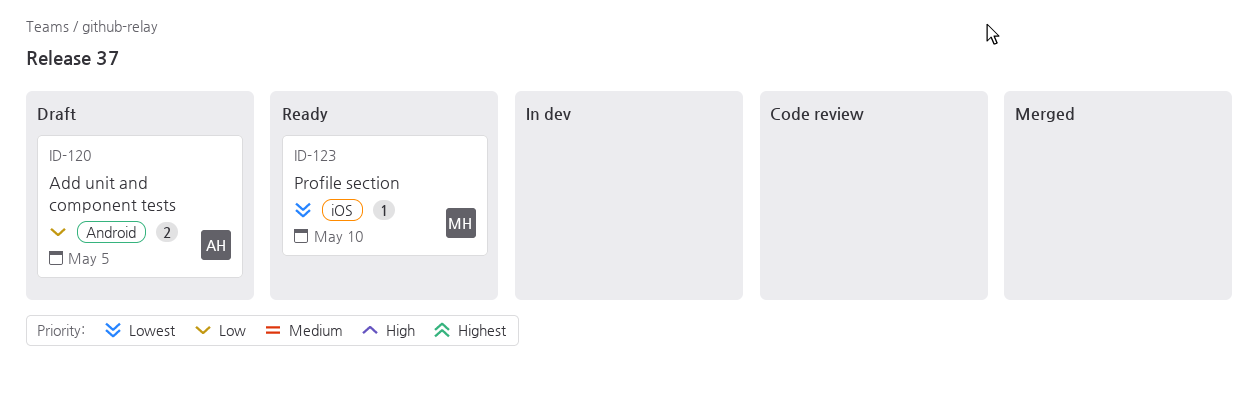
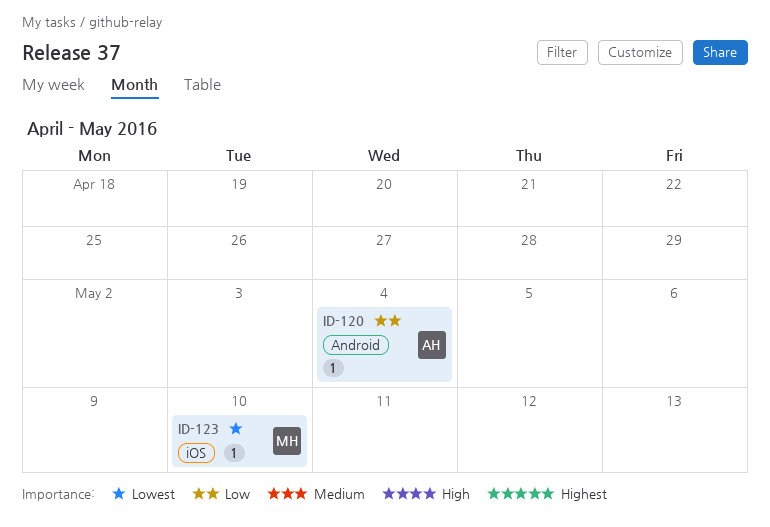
ID-120, estimate: 2 -> 1
ID-120, due: May 5 -> May 4

